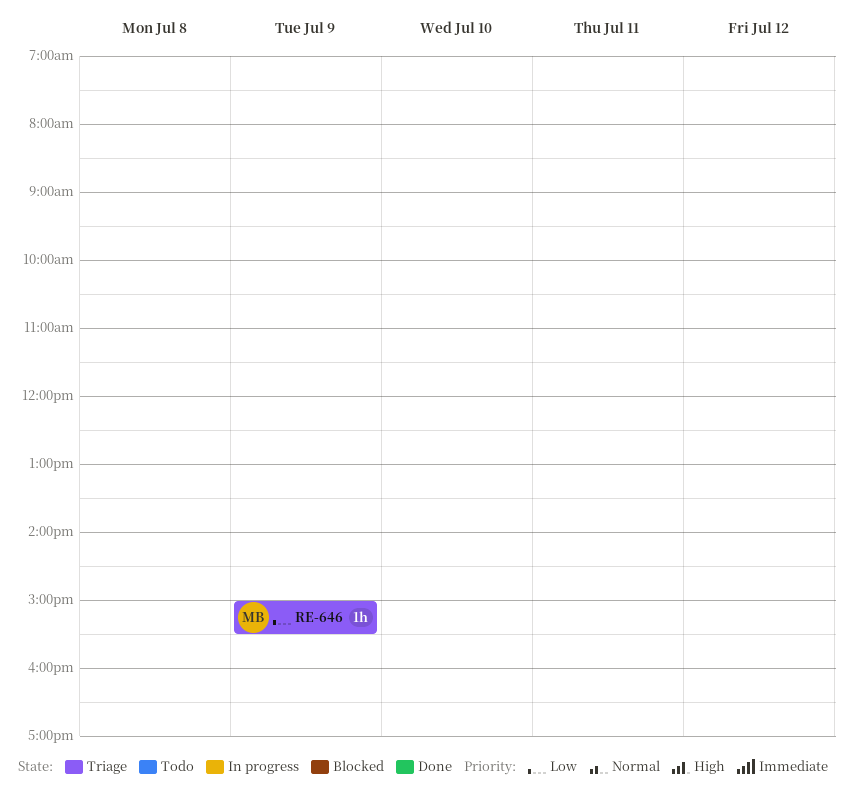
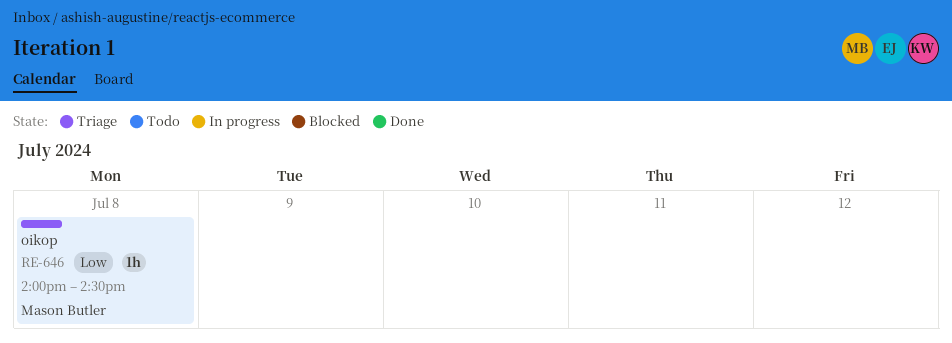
RE-646, day: Jul 9 -> Jul 8
RE-646, begins: 15:00 -> 14:00
RE-646, ends: 15:30 -> 14:30

